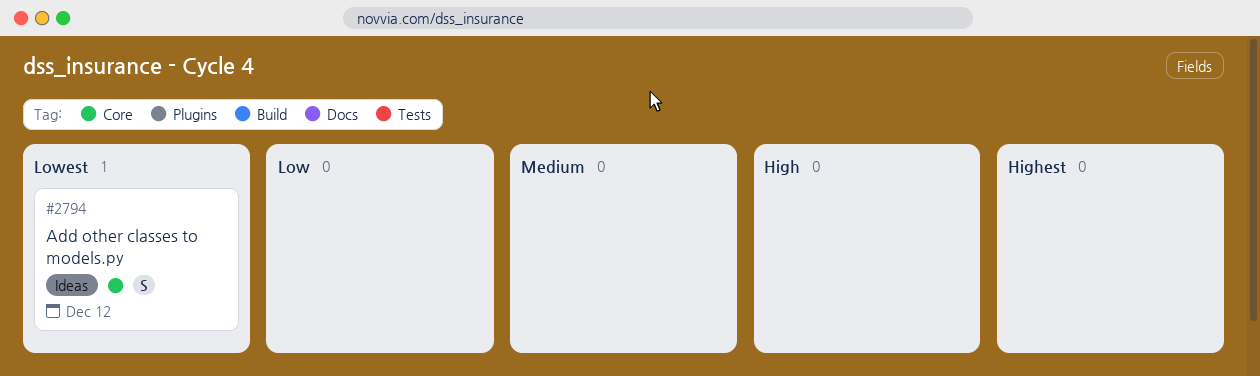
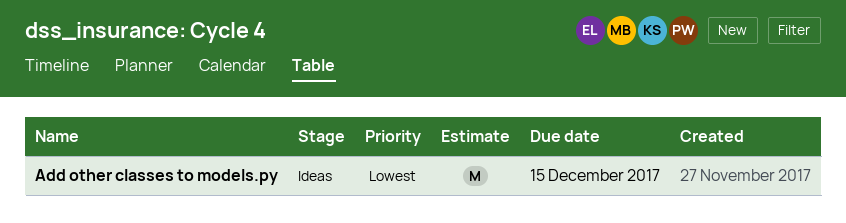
Add other classes to models.py, estimate: S -> M
Add other classes to models.py, due: Dec 12 -> Dec 15

